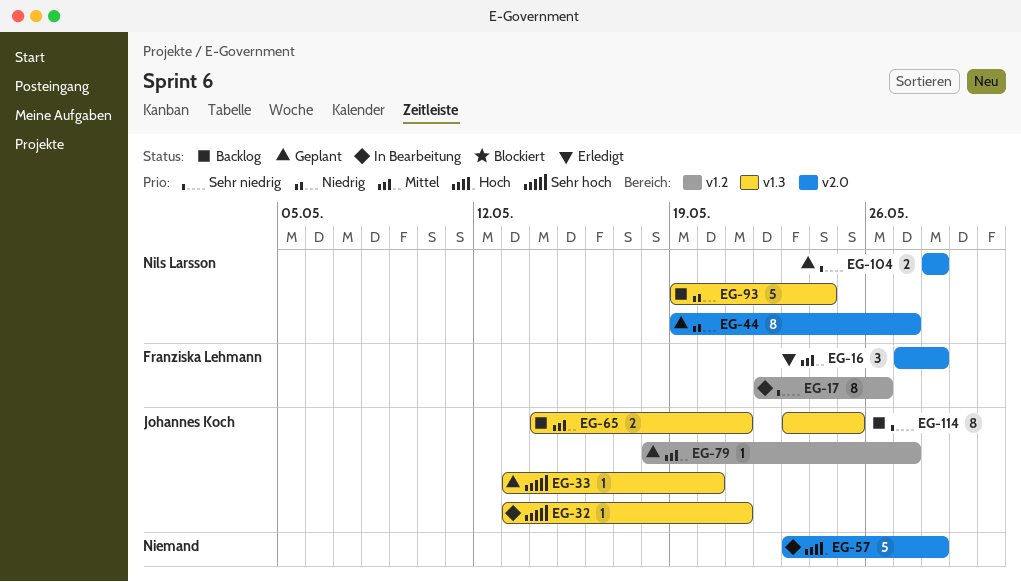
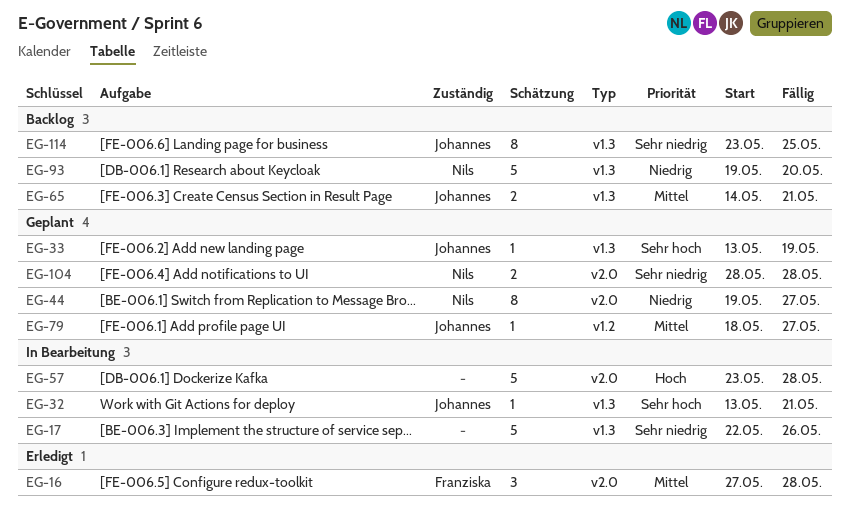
EG-17, owner: Franziska Lehmann -> none
EG-17, label: v1.2 -> v1.3
EG-17, estimate: 8 -> 5
EG-33, due: May 20 -> May 19
EG-93, due: May 24 -> May 20

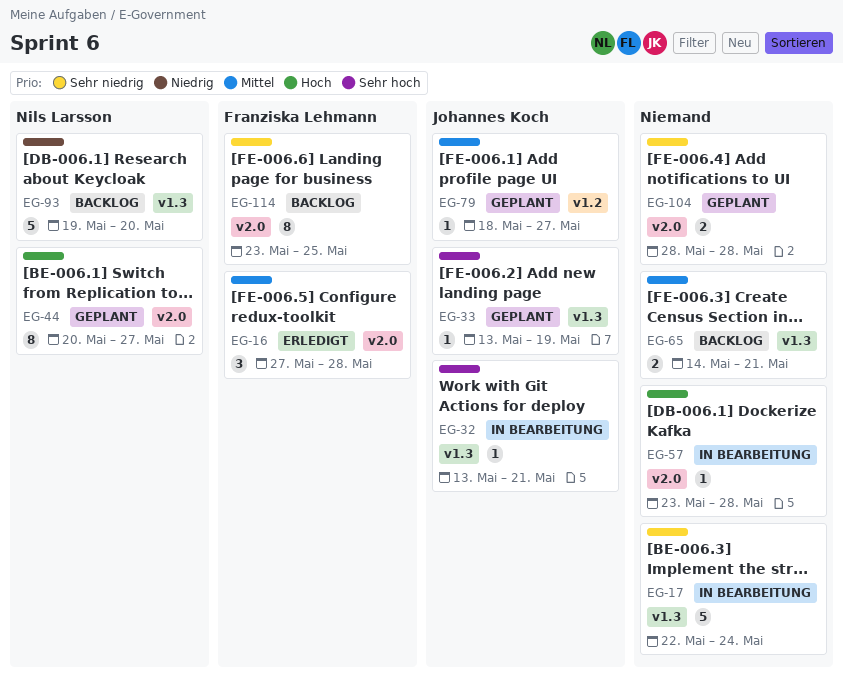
EG-17, due: May 26 -> May 24
EG-44, priority: Niedrig -> Hoch
EG-44, start: May 19 -> May 20
EG-57, estimate: 5 -> 1
EG-65, owner: Johannes Koch -> none
EG-104, owner: Nils Larsson -> none
EG-114, owner: Johannes Koch -> Franziska Lehmann
EG-114, label: v1.3 -> v2.0

